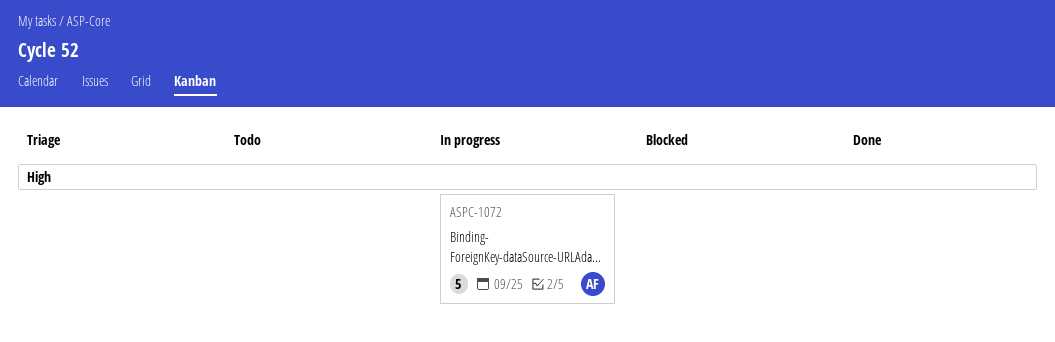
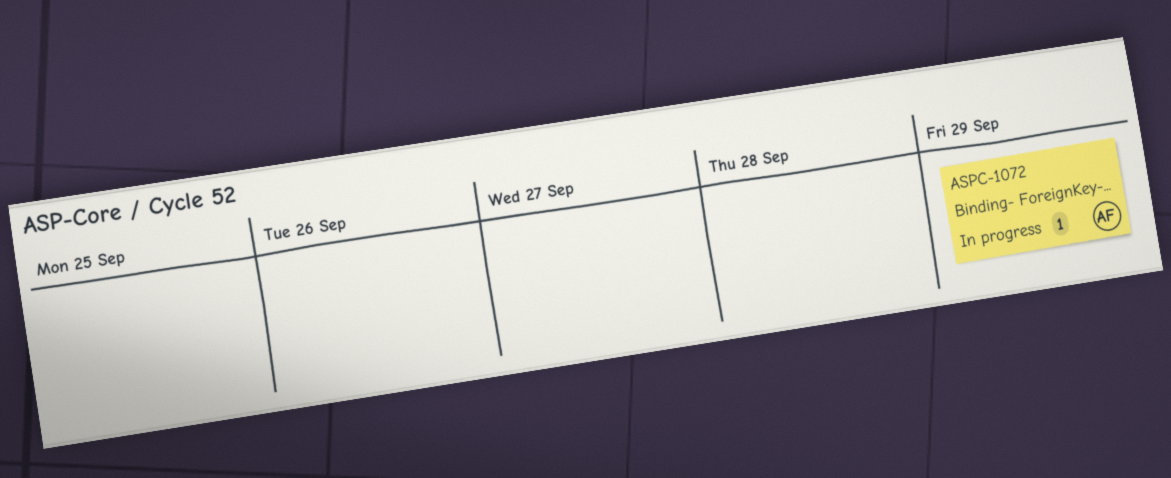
ASPC-1072, estimate: 5 -> 1
ASPC-1072, due: Sep 25 -> Sep 29

